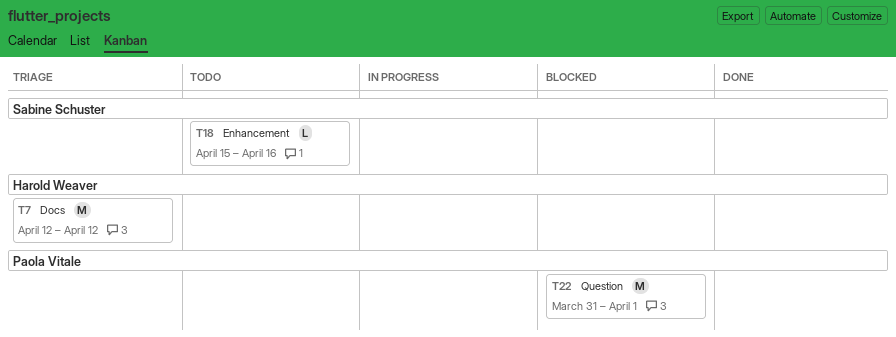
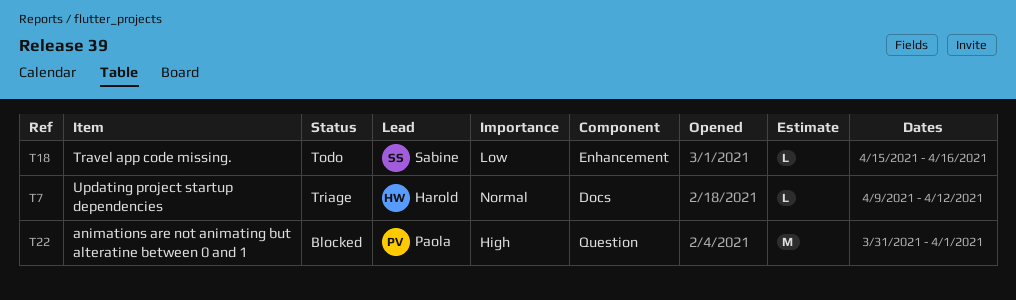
T7, estimate: M -> L
T7, start: Apr 12 -> Apr 9

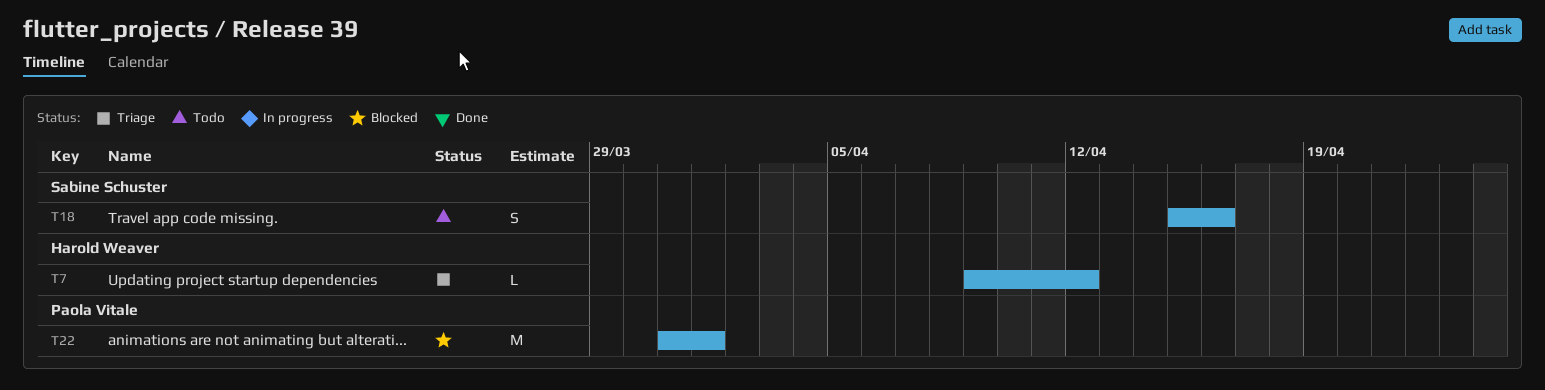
T18, estimate: L -> S

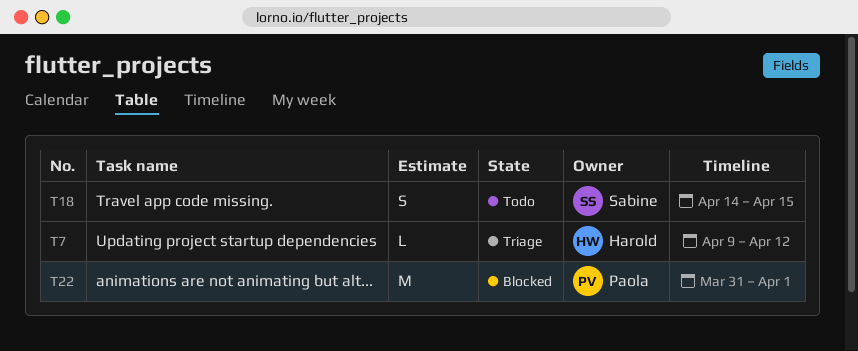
T18, start: Apr 15 -> Apr 14
T18, due: Apr 16 -> Apr 15

